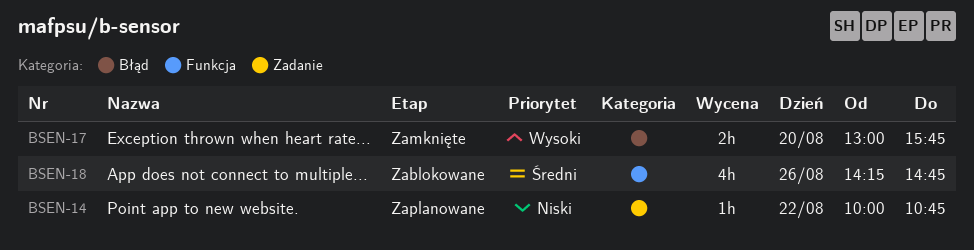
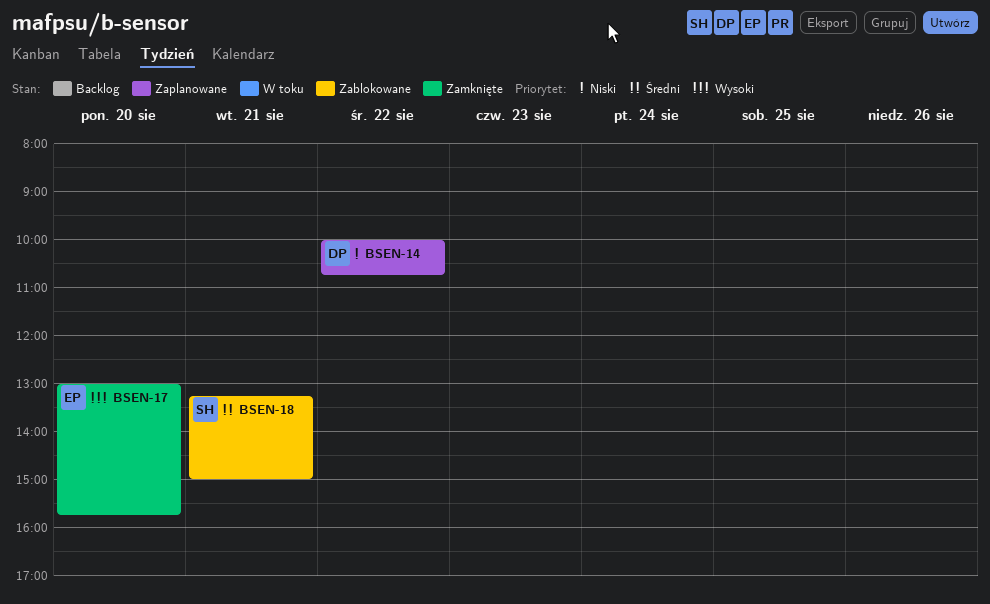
BSEN-18, day: Aug 26 -> Aug 21
BSEN-18, begins: 14:15 -> 13:15
BSEN-18, ends: 14:45 -> 15:00

